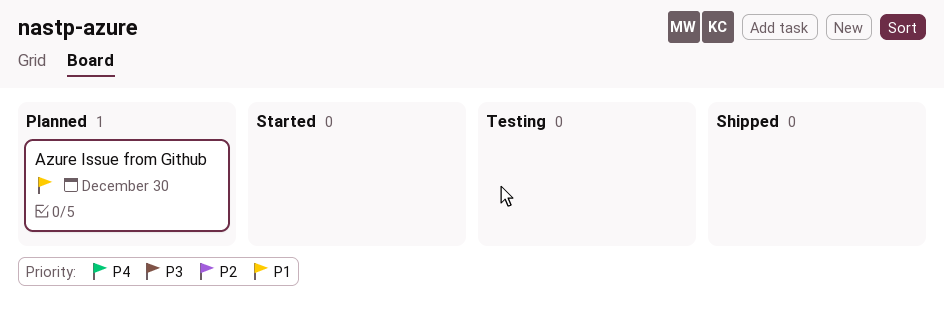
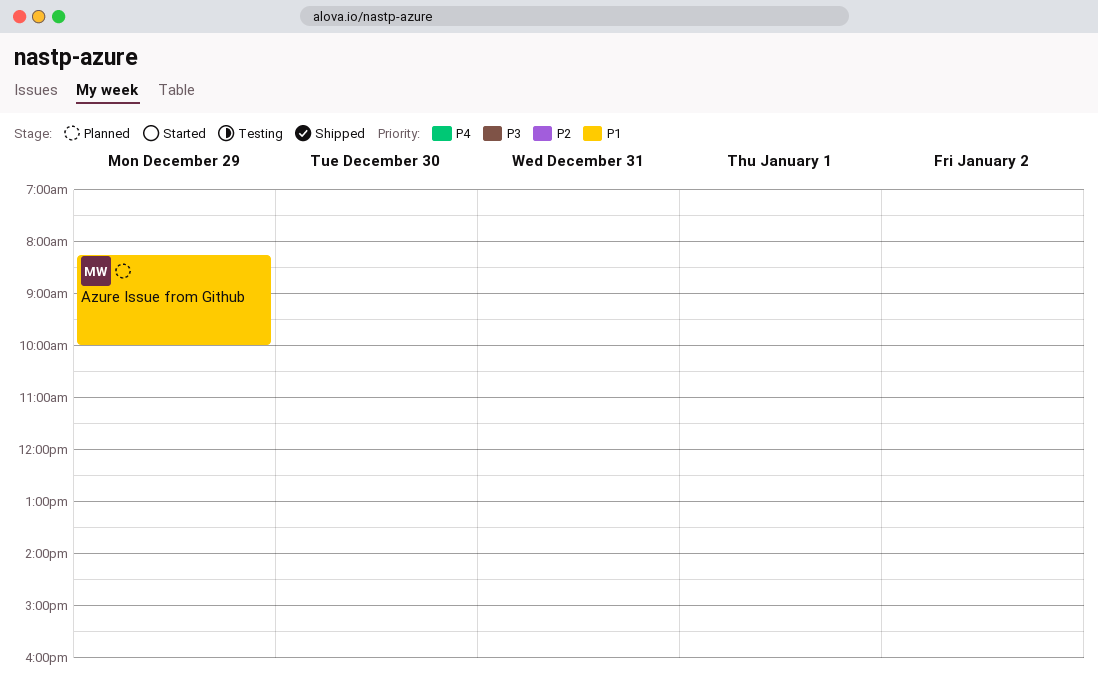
Azure Issue from Github, day: Dec 30 -> Dec 29

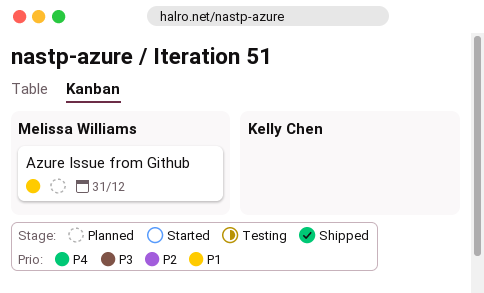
Azure Issue from Github, day: Dec 29 -> Dec 31

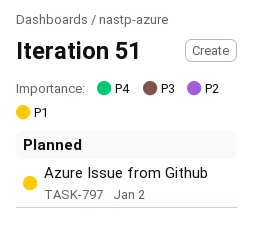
Azure Issue from Github, day: Dec 31 -> Jan 2

